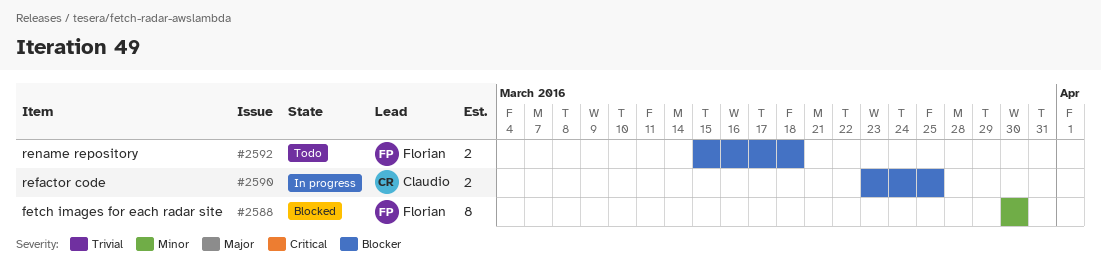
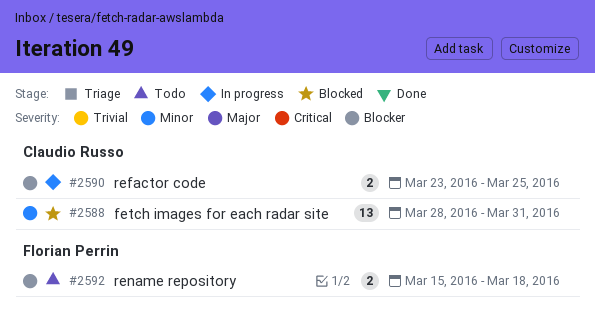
#2588, owner: Florian Perrin -> Claudio Russo
#2588, estimate: 8 -> 13
#2588, start: Mar 30 -> Mar 28
#2588, due: Mar 30 -> Mar 31

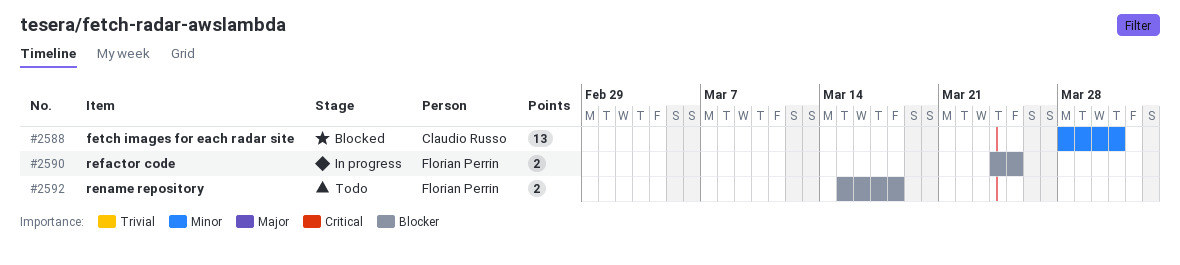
#2590, owner: Claudio Russo -> Florian Perrin
#2590, start: Mar 23 -> Mar 24

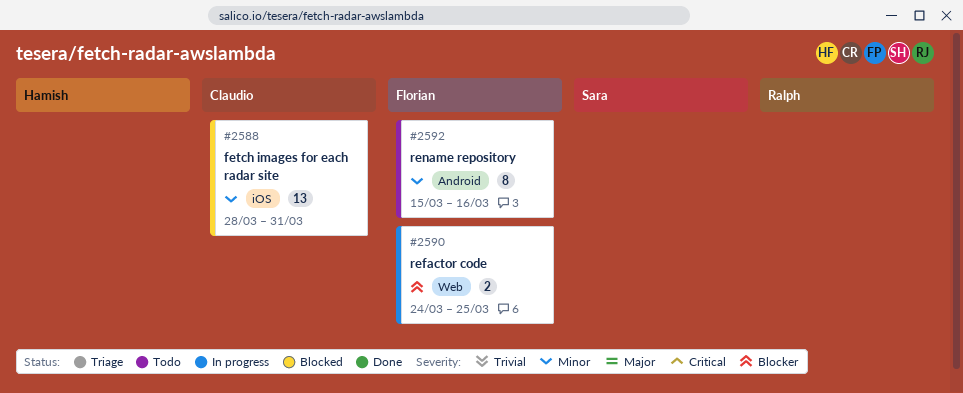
#2592, priority: Blocker -> Minor
#2592, estimate: 2 -> 8
#2592, due: Mar 18 -> Mar 16

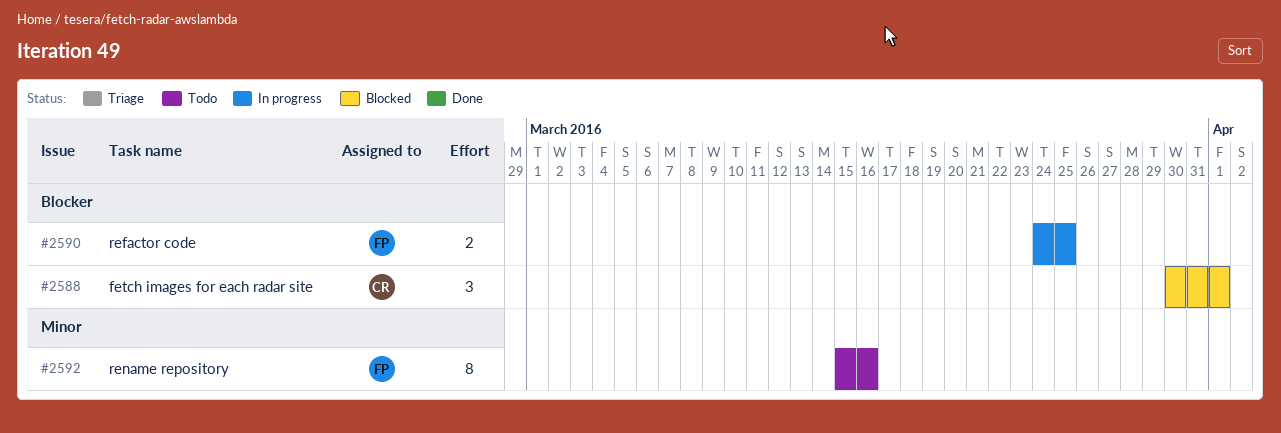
#2588, priority: Minor -> Blocker
#2588, estimate: 13 -> 3
#2588, start: Mar 28 -> Mar 30
#2588, due: Mar 31 -> Apr 1

